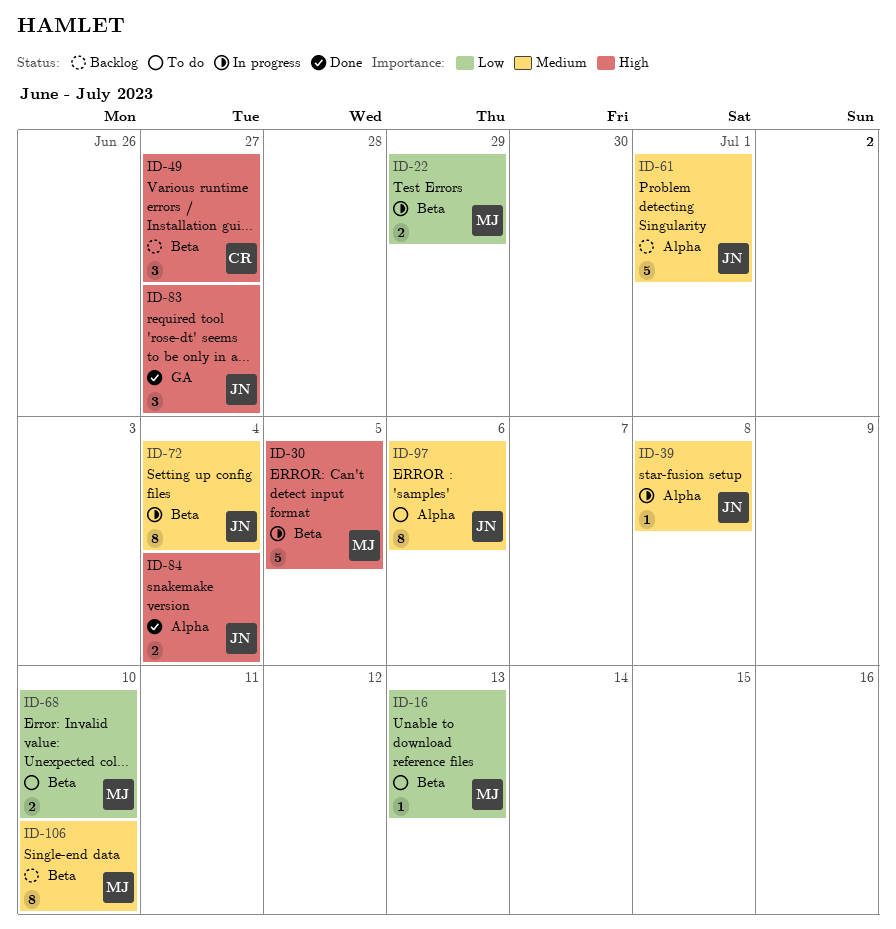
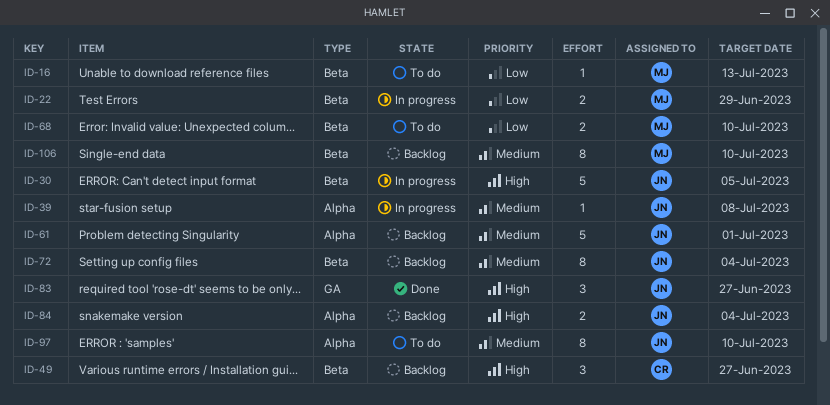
ID-30, owner: MJ -> JN
ID-72, status: In progress -> Backlog
ID-84, status: Done -> Backlog
ID-97, due: Jul 6 -> Jul 10

